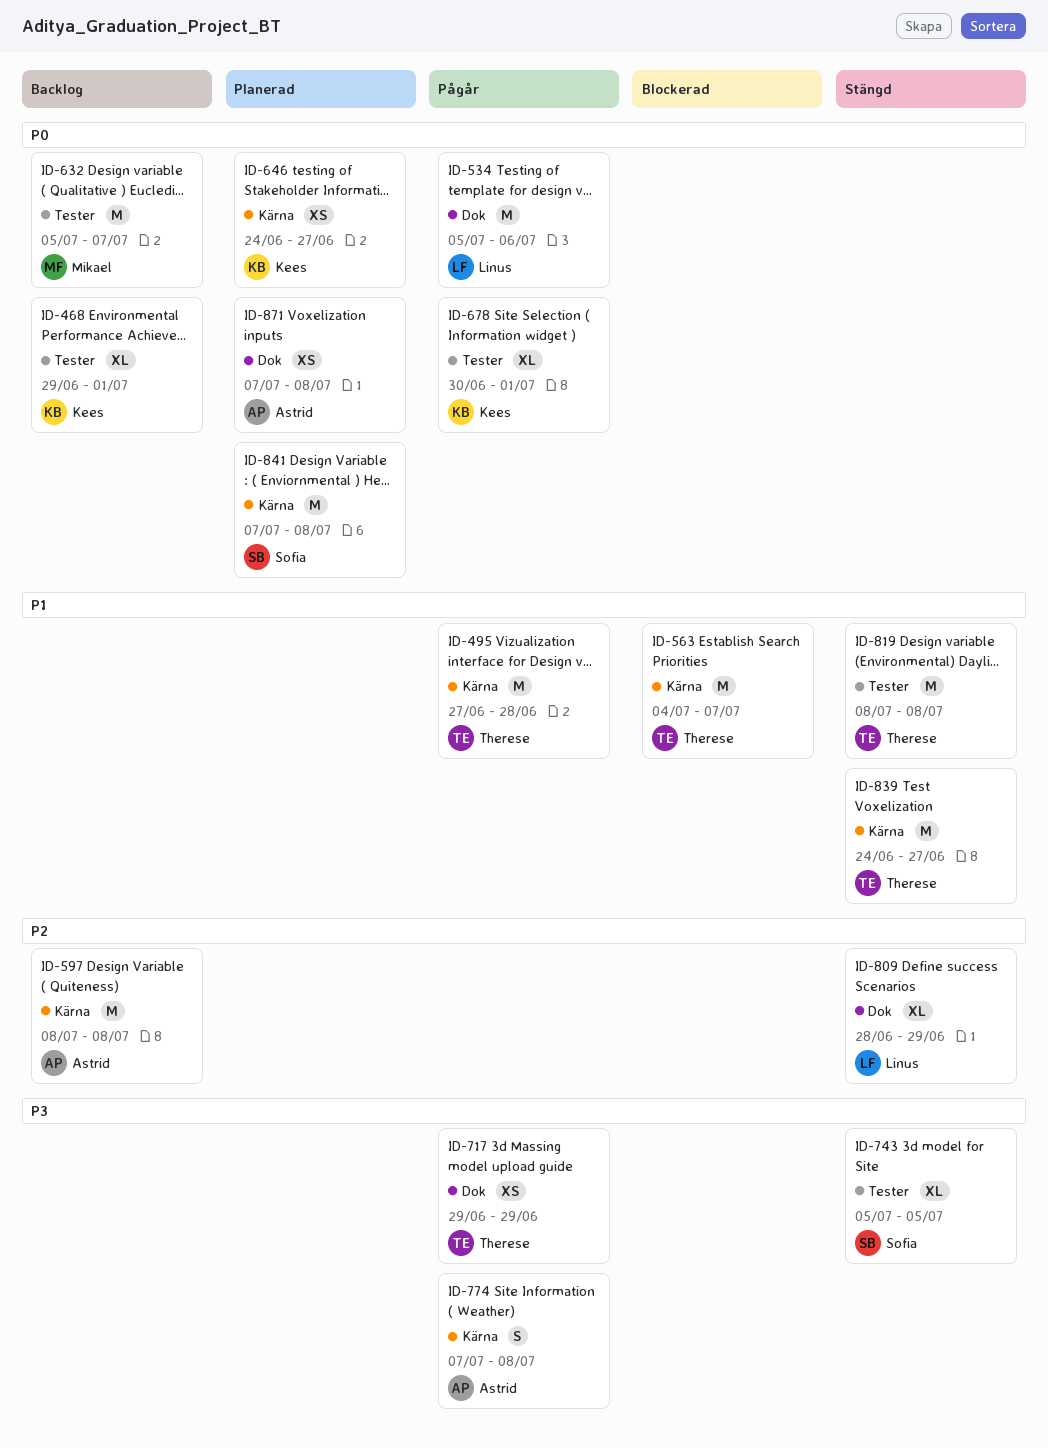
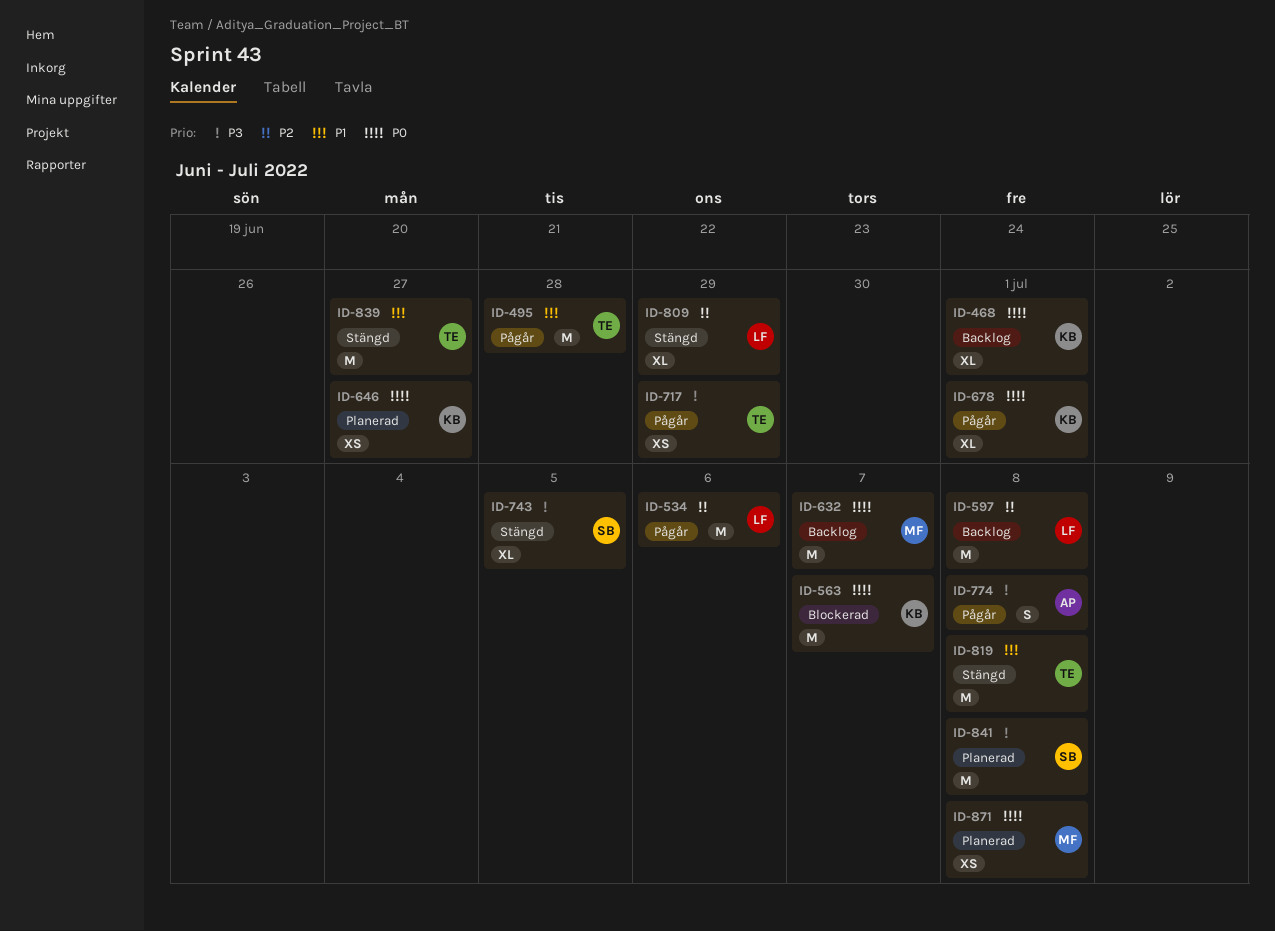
ID-534, priority: P0 -> P2
ID-563, owner: Therese -> Kees
ID-563, priority: P1 -> P0
ID-597, owner: Astrid -> Linus
ID-841, priority: P0 -> P3
ID-871, owner: Astrid -> Mikael

